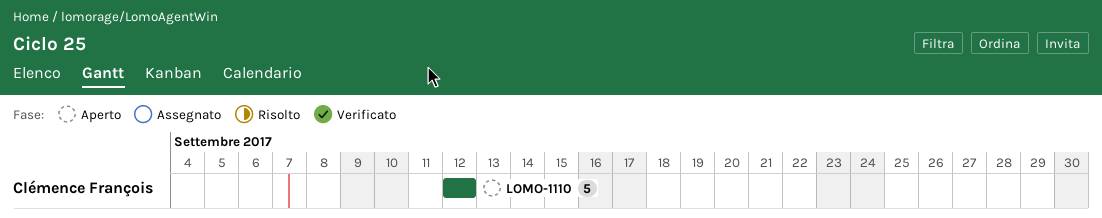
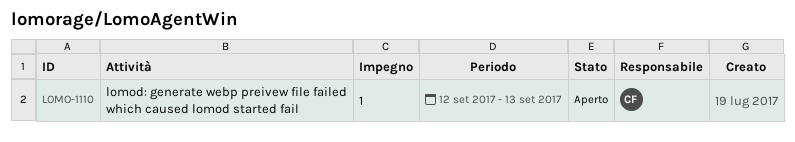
LOMO-1110, estimate: 5 -> 1
LOMO-1110, due: Sep 12 -> Sep 13

